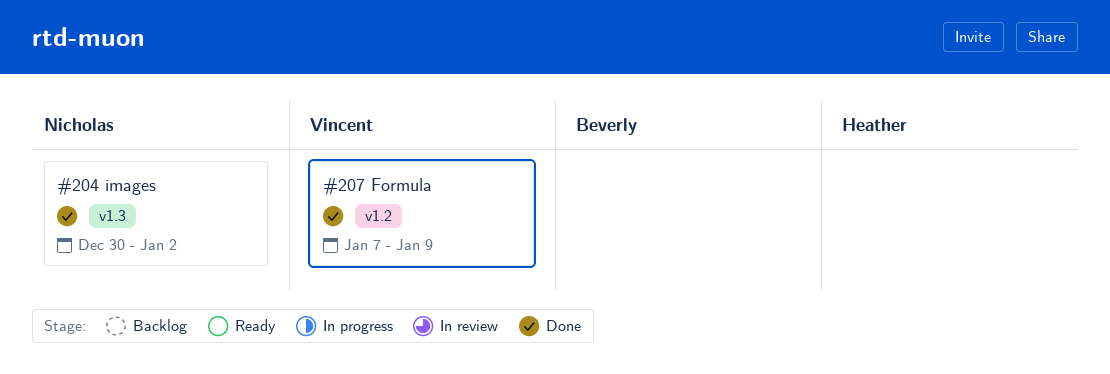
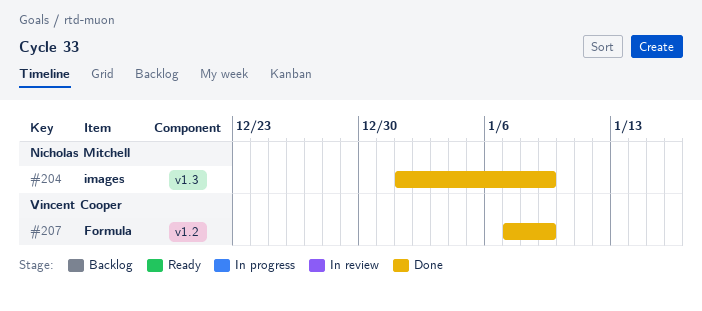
#204, start: Dec 30 -> Jan 1
#204, due: Jan 2 -> Jan 9

